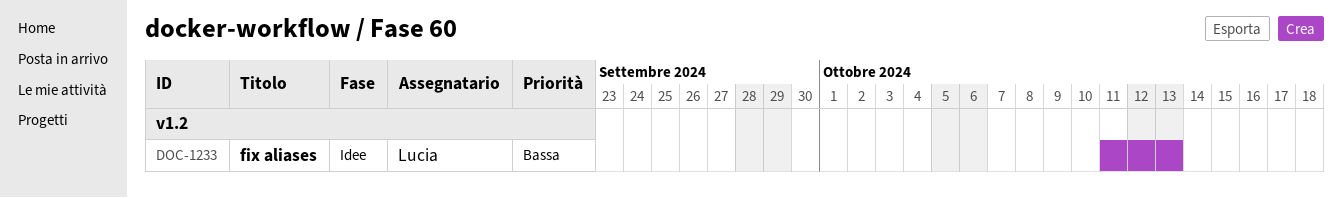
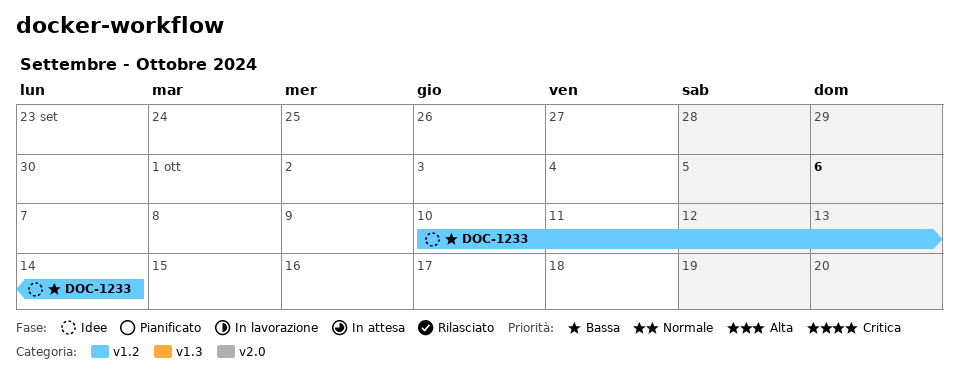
DOC-1233, start: Oct 11 -> Oct 10
DOC-1233, due: Oct 13 -> Oct 14

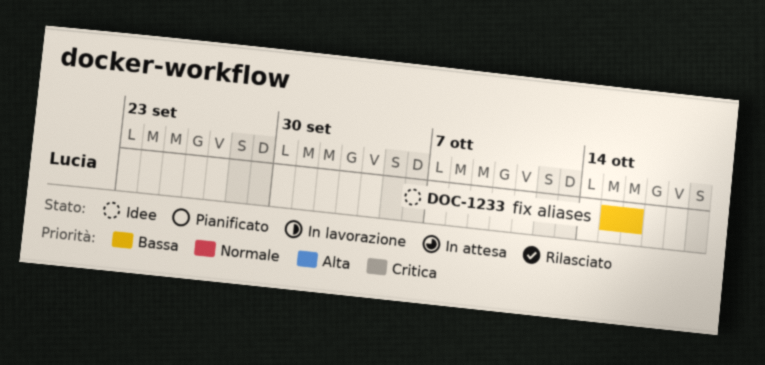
DOC-1233, start: Oct 10 -> Oct 15
DOC-1233, due: Oct 14 -> Oct 16

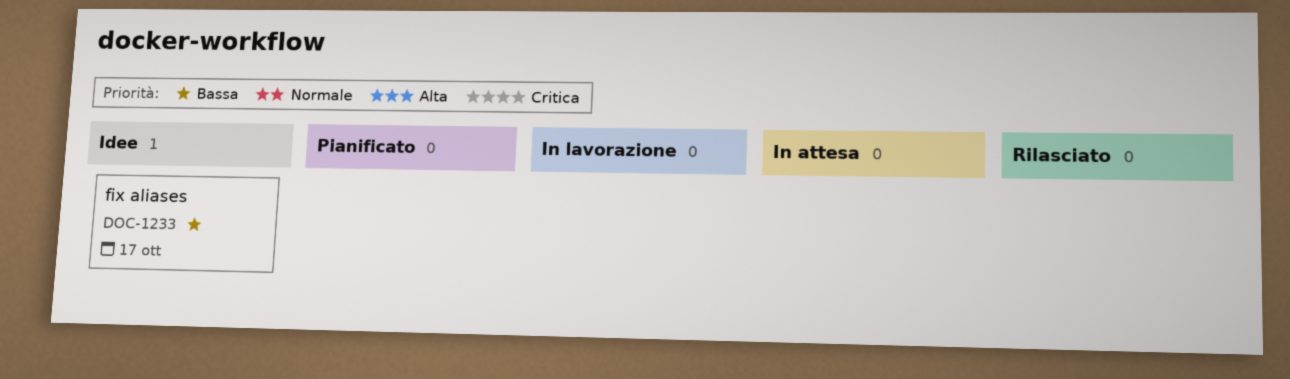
DOC-1233, due: Oct 16 -> Oct 17

